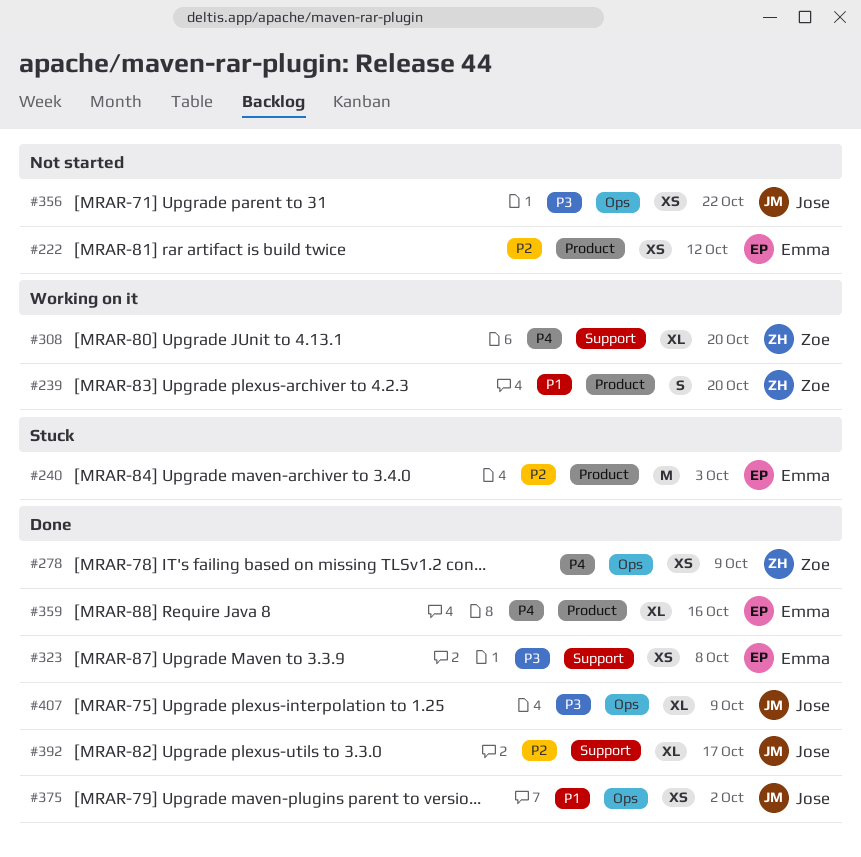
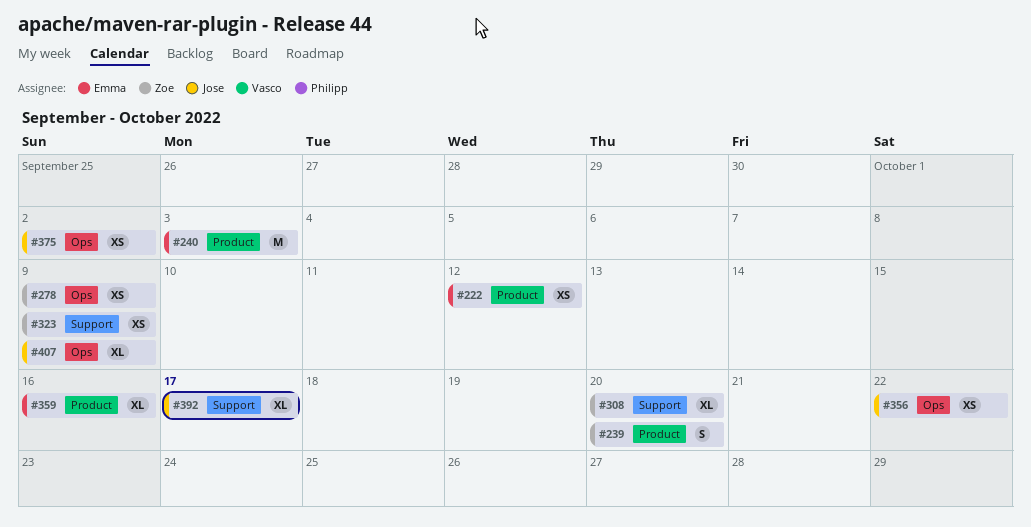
#323, owner: Emma -> Zoe
#323, due: Oct 8 -> Oct 9

